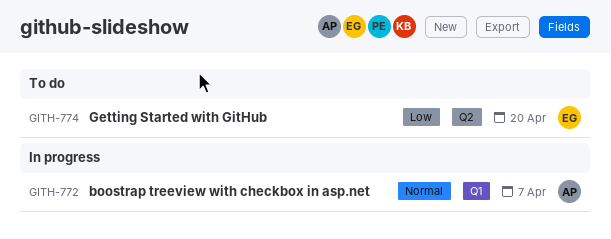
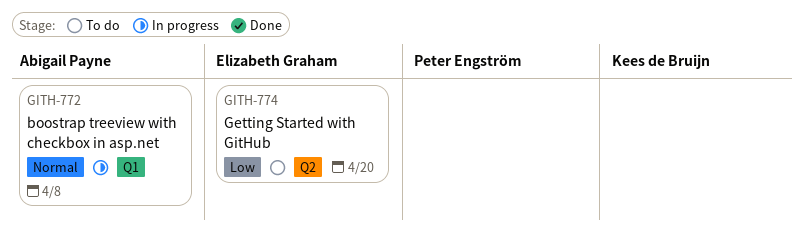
GITH-772, due: Apr 7 -> Apr 8

